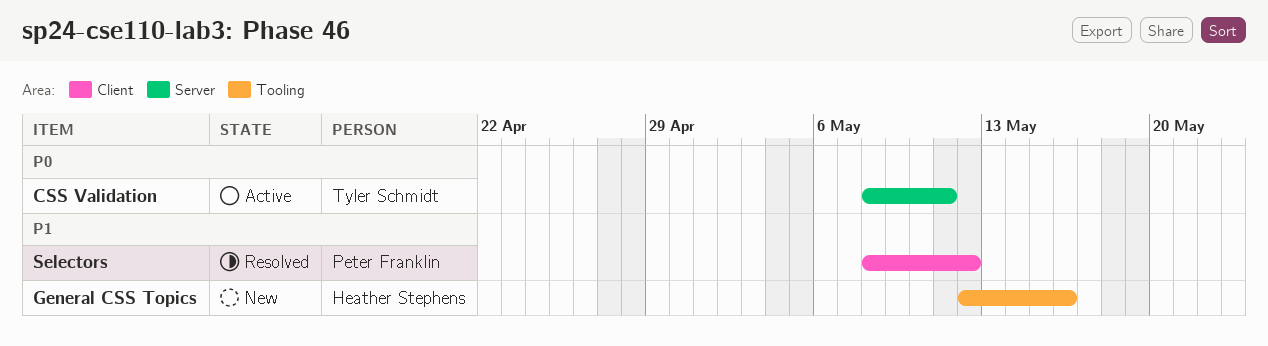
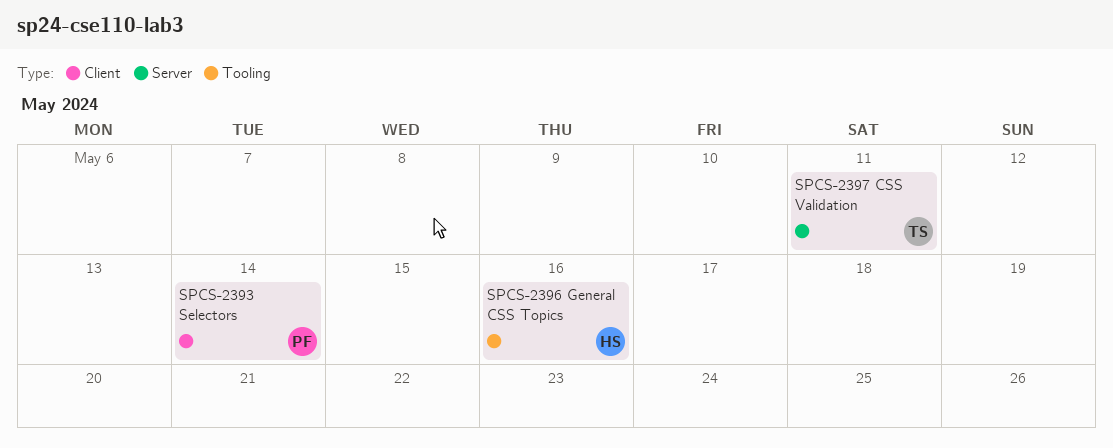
Selectors, due: May 12 -> May 14

